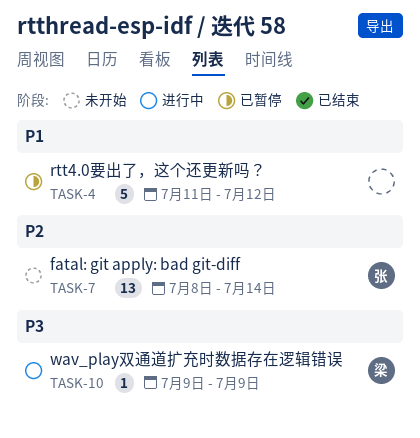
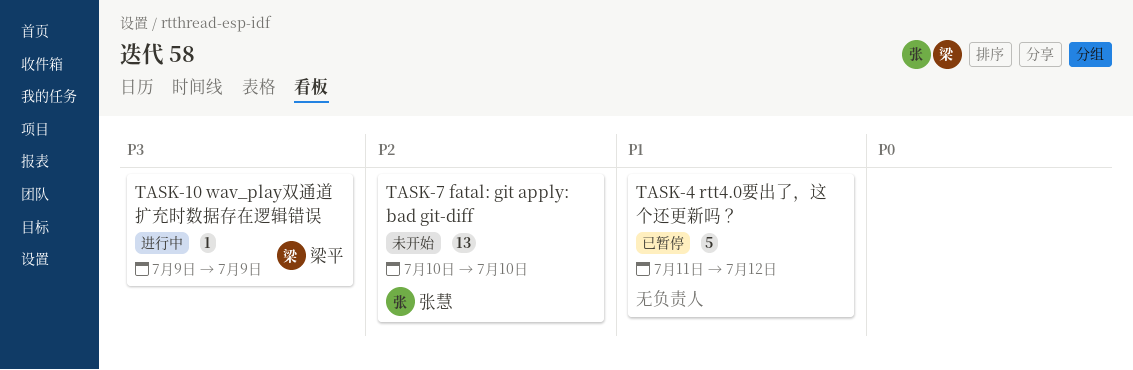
TASK-7, start: Jul 8 -> Jul 10
TASK-7, due: Jul 14 -> Jul 10

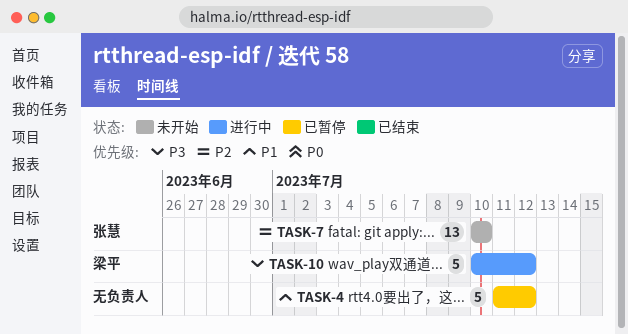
TASK-10, estimate: 1 -> 5
TASK-10, start: Jul 9 -> Jul 10
TASK-10, due: Jul 9 -> Jul 12

